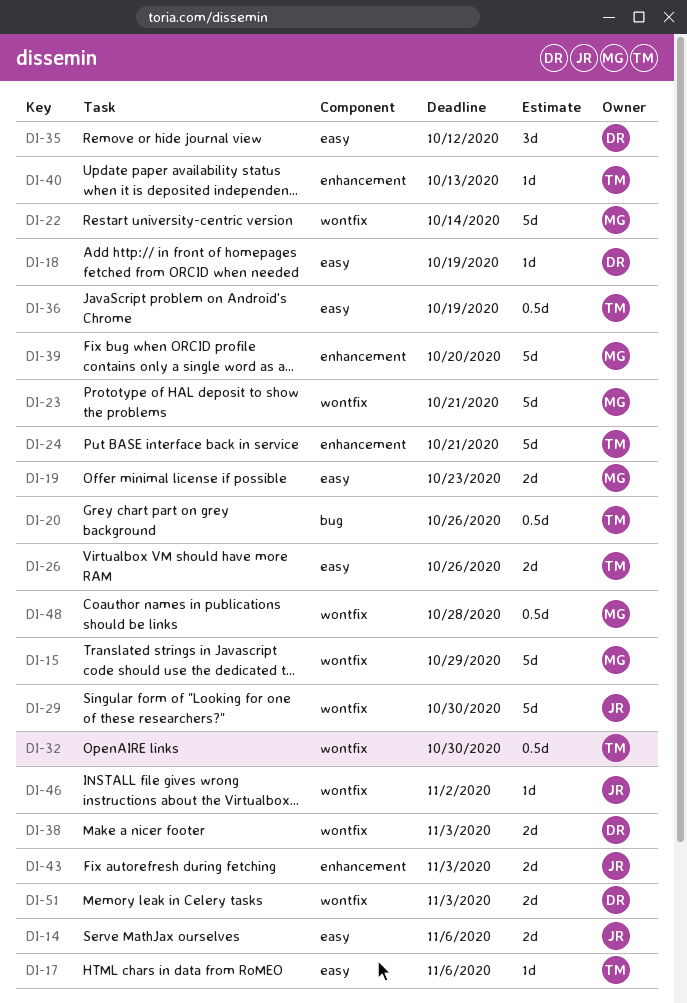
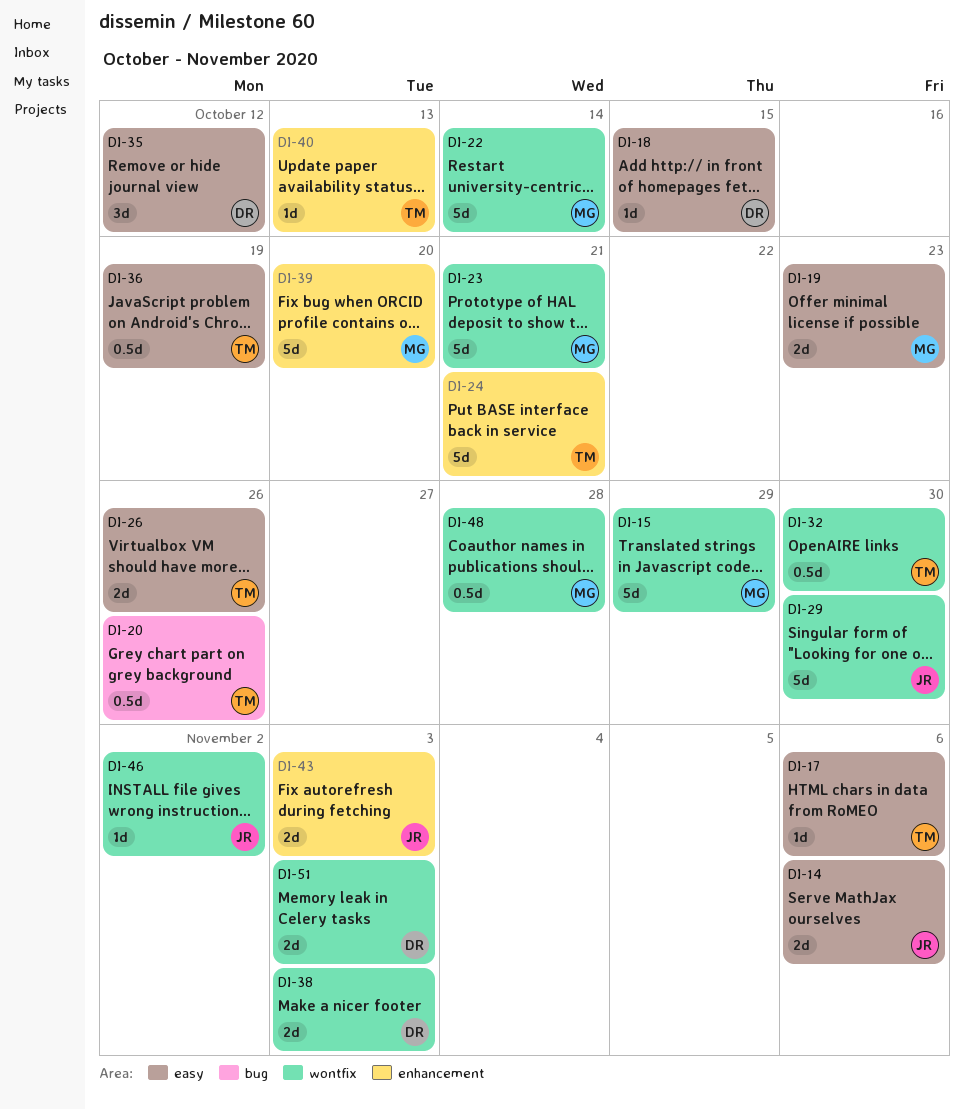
DI-18, due: Oct 19 -> Oct 15

